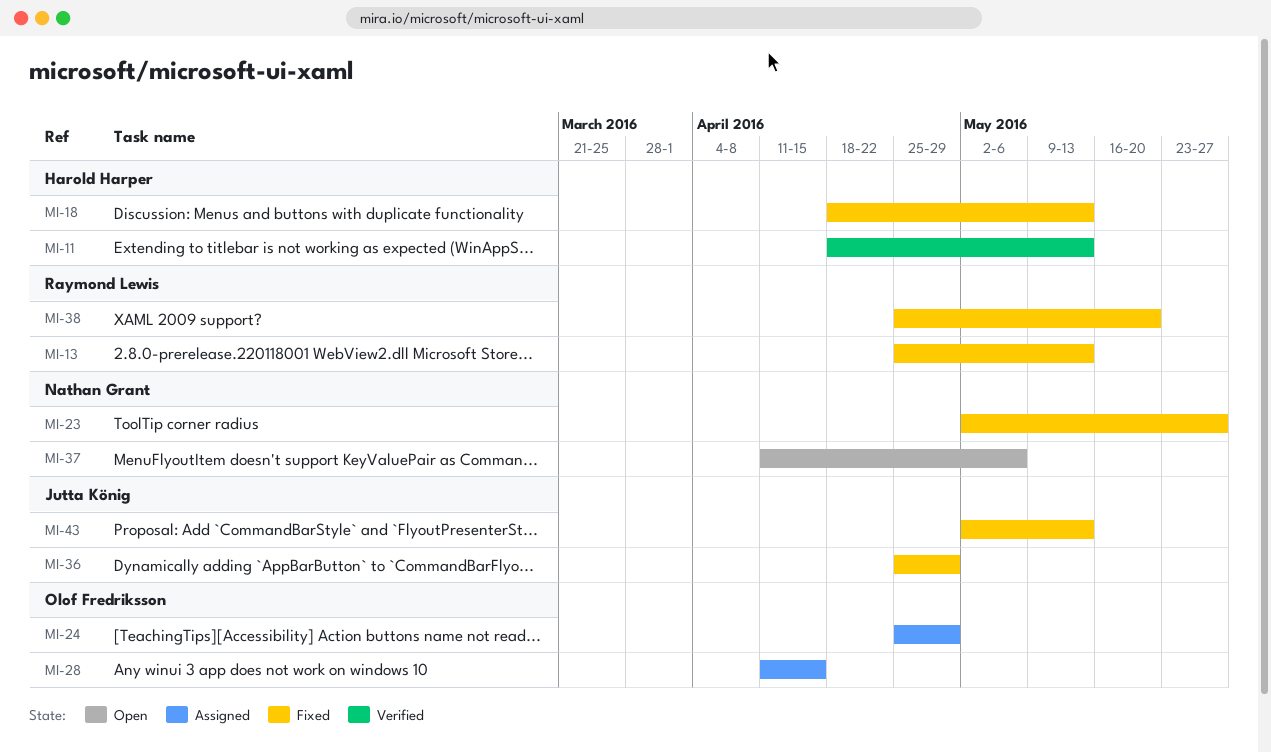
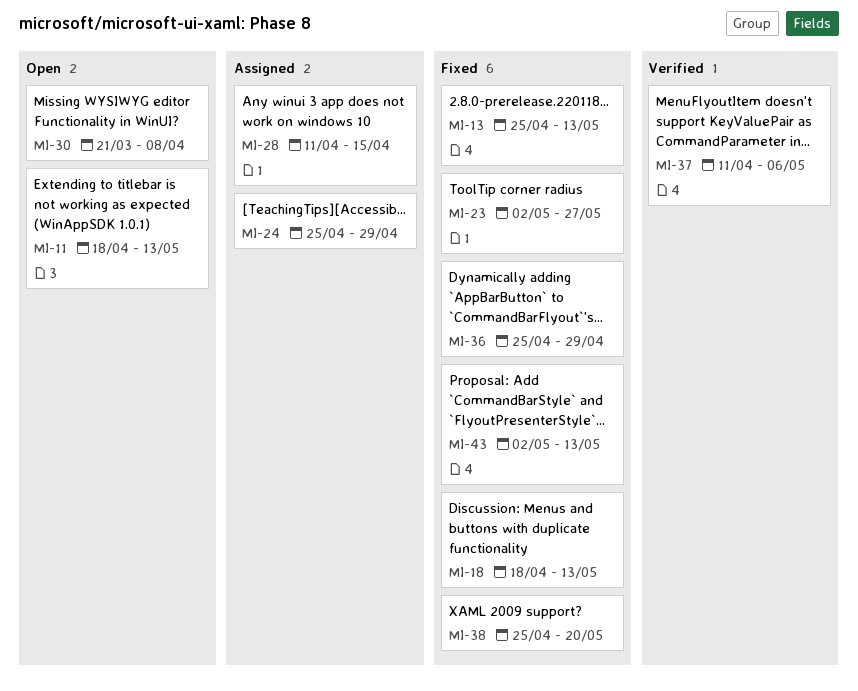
MI-11, status: Verified -> Open
MI-30: none -> present
MI-37, status: Open -> Verified

